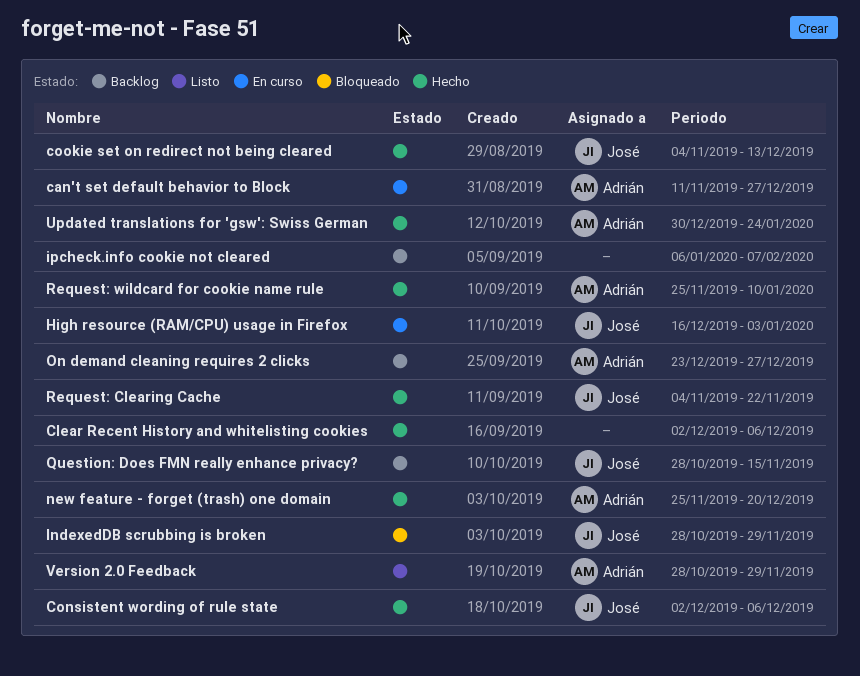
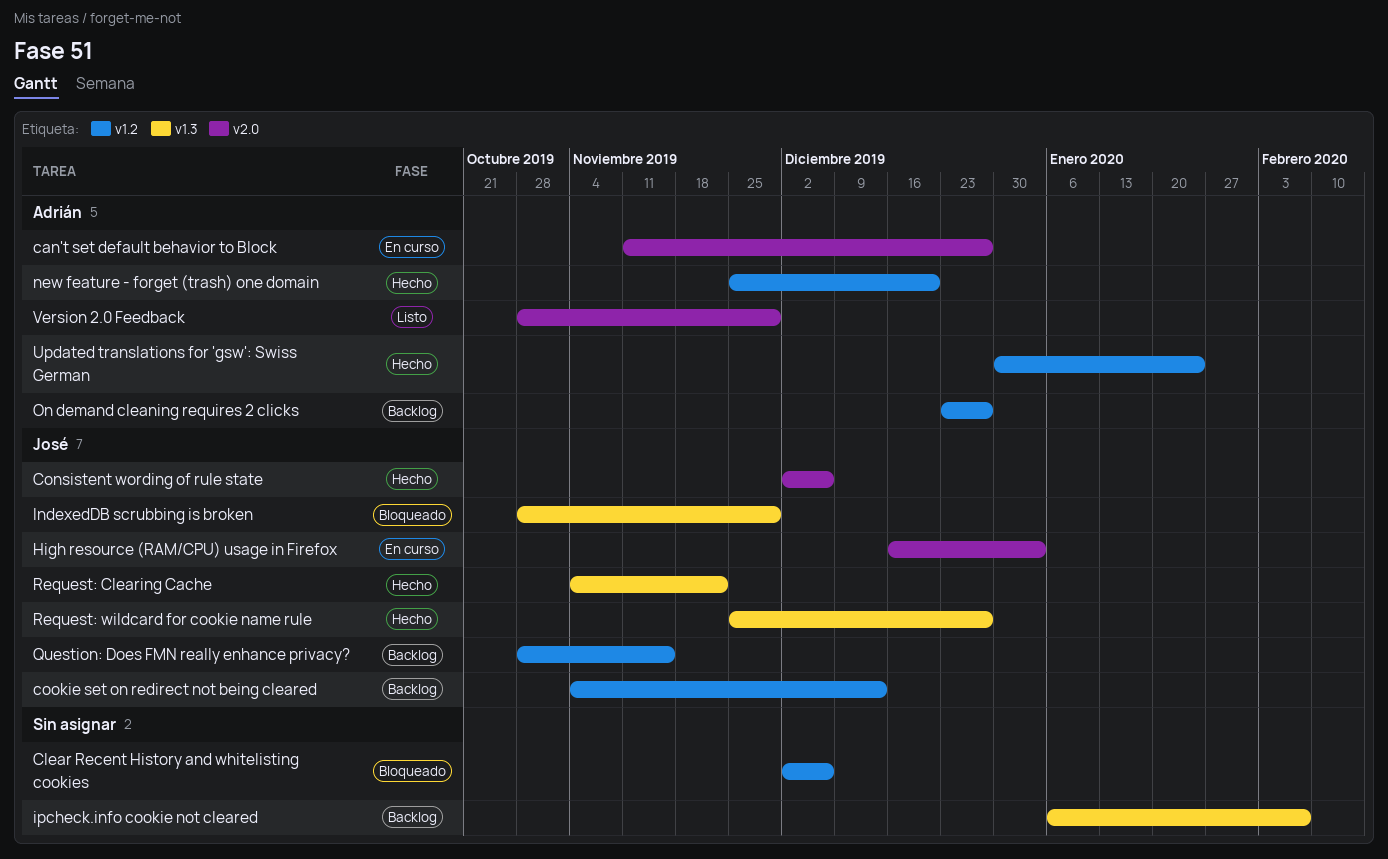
Clear Recent History and whitelisting cookies, status: Hecho -> Bloqueado
cookie set on redirect not being cleared, status: Hecho -> Backlog
Request: wildcard for cookie name rule, owner: Adrián -> José
Request: wildcard for cookie name rule, due: Jan 10 -> Dec 27

